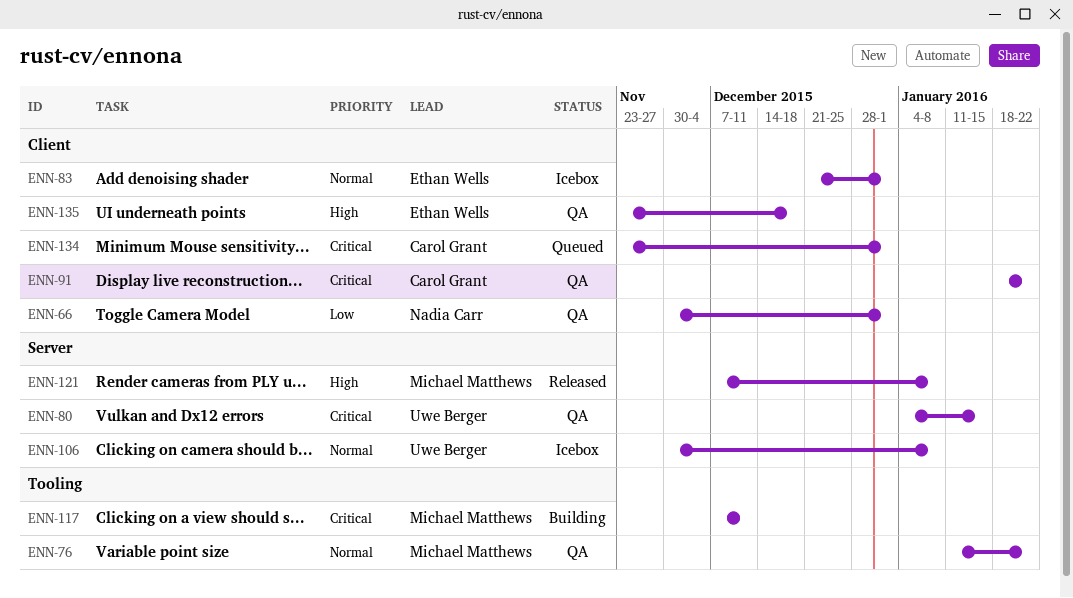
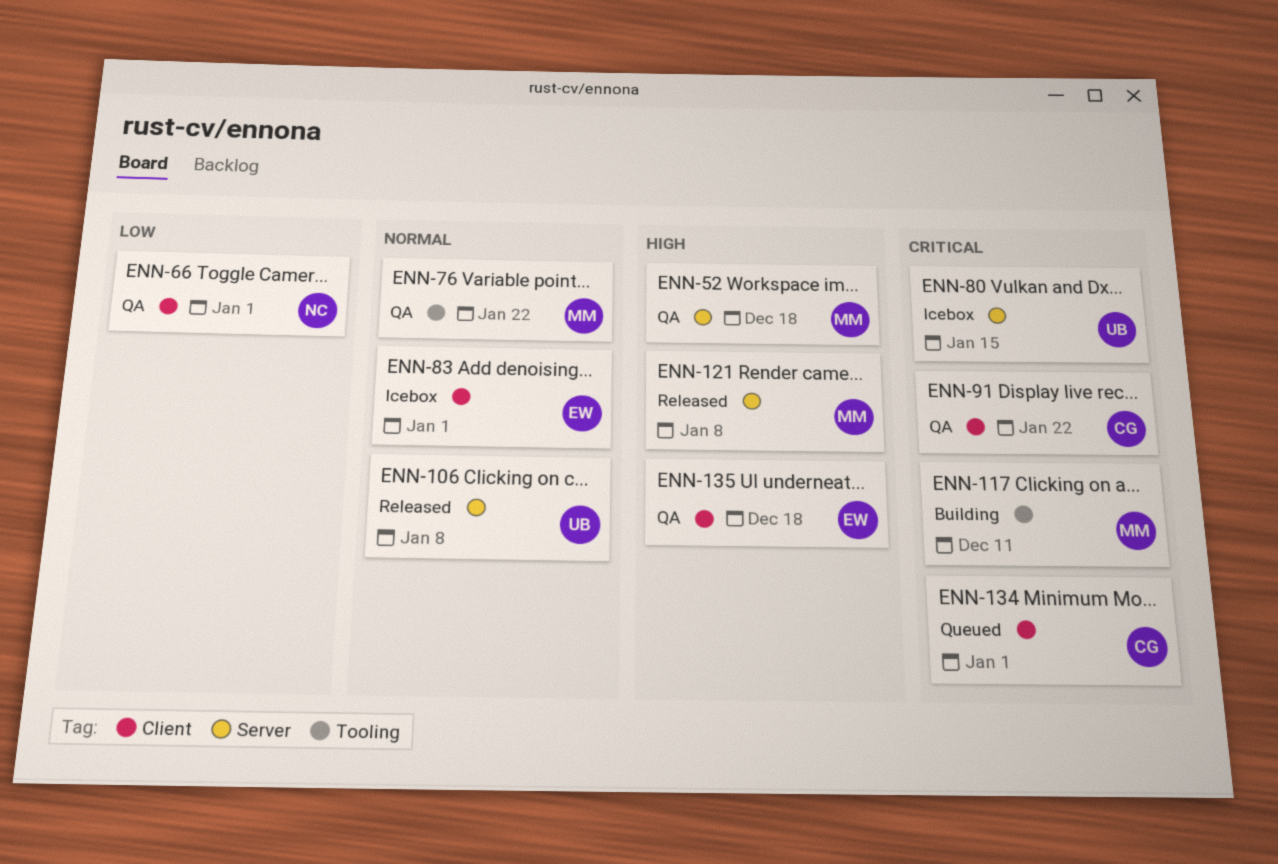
ENN-52: none -> present
ENN-80, status: QA -> Icebox
ENN-106, status: Icebox -> Released

